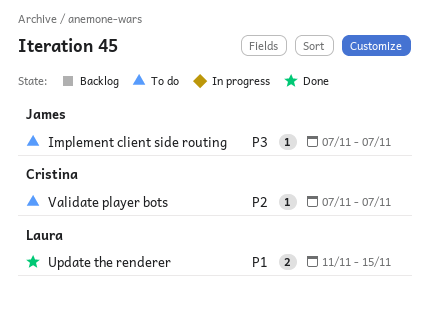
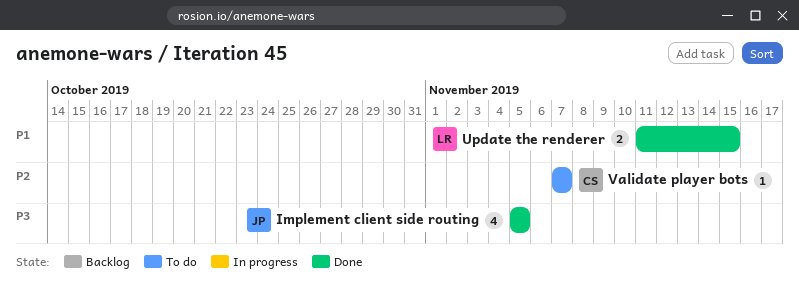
Implement client side routing, status: To do -> Done
Implement client side routing, estimate: 1 -> 4
Implement client side routing, start: Nov 7 -> Nov 5
Implement client side routing, due: Nov 7 -> Nov 5

